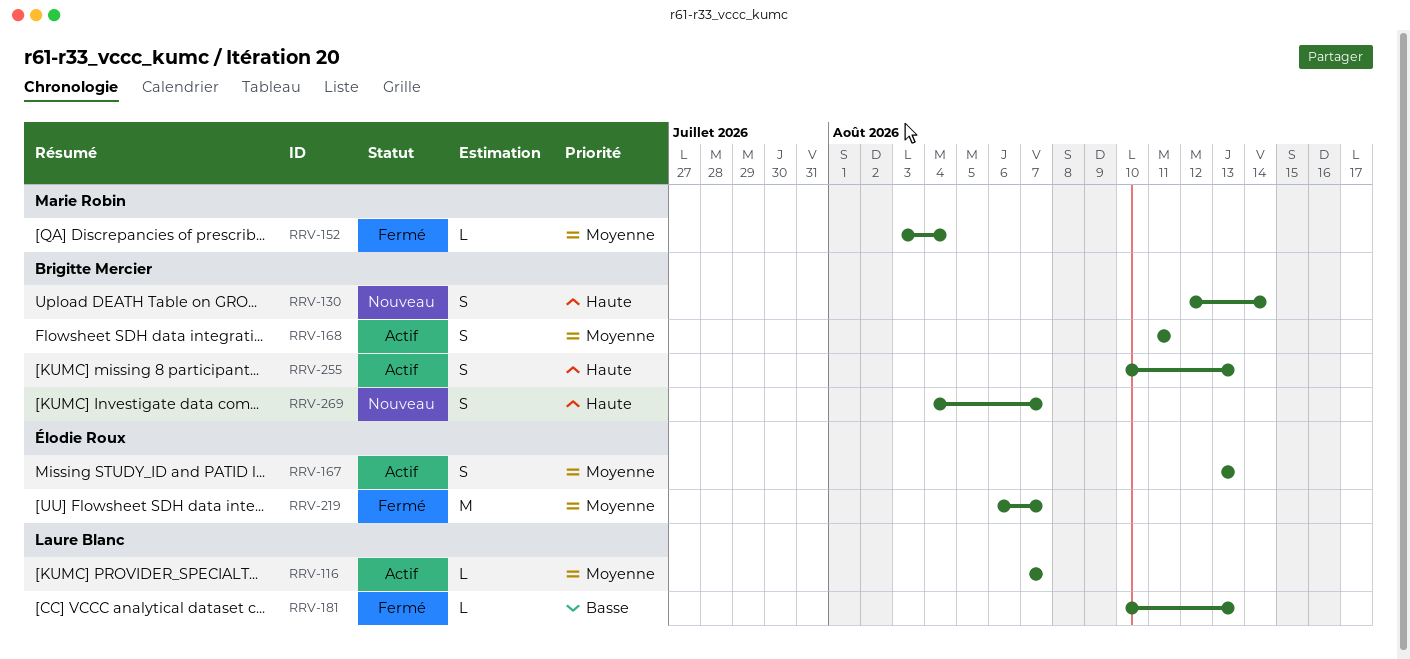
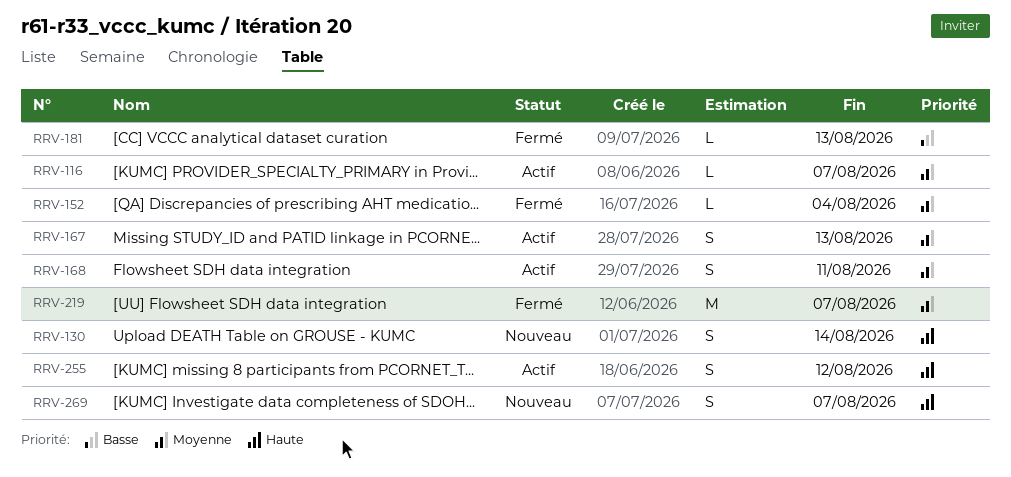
RRV-255, due: Aug 13 -> Aug 12

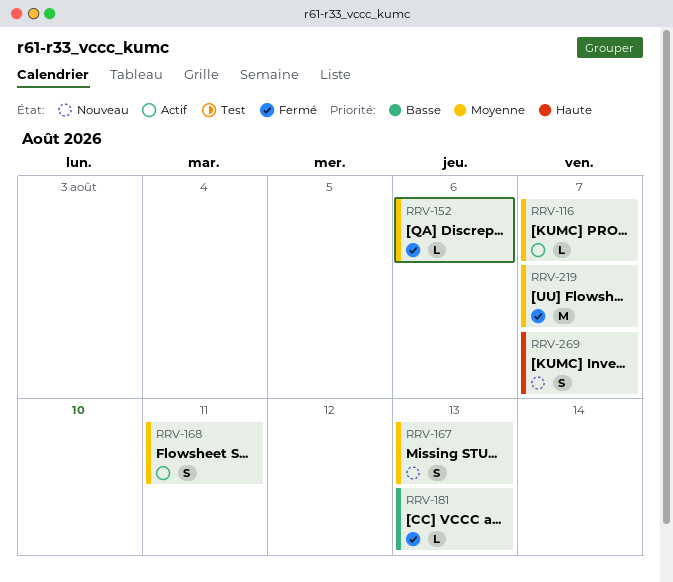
RRV-130: present -> none
RRV-152, due: Aug 4 -> Aug 6
RRV-167, status: Actif -> Nouveau
RRV-255: present -> none

